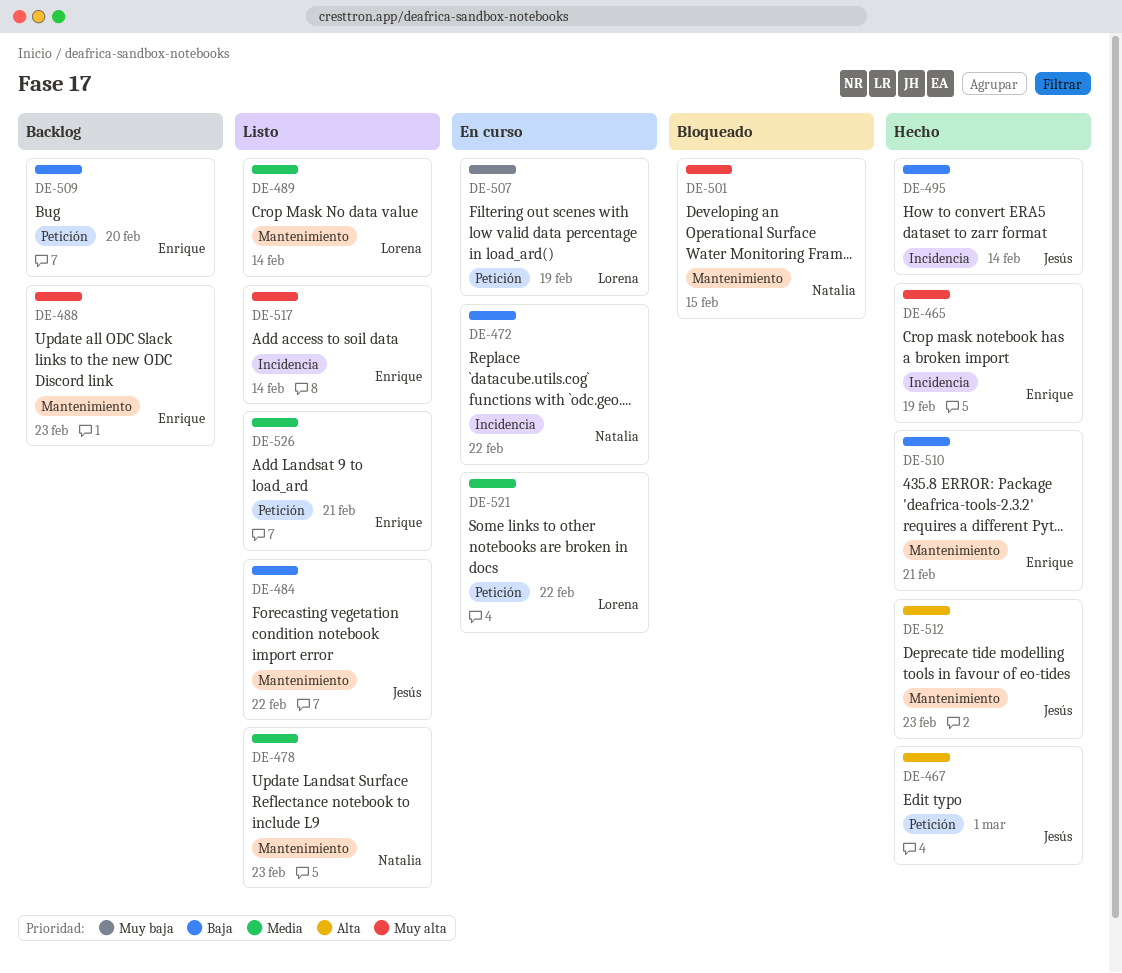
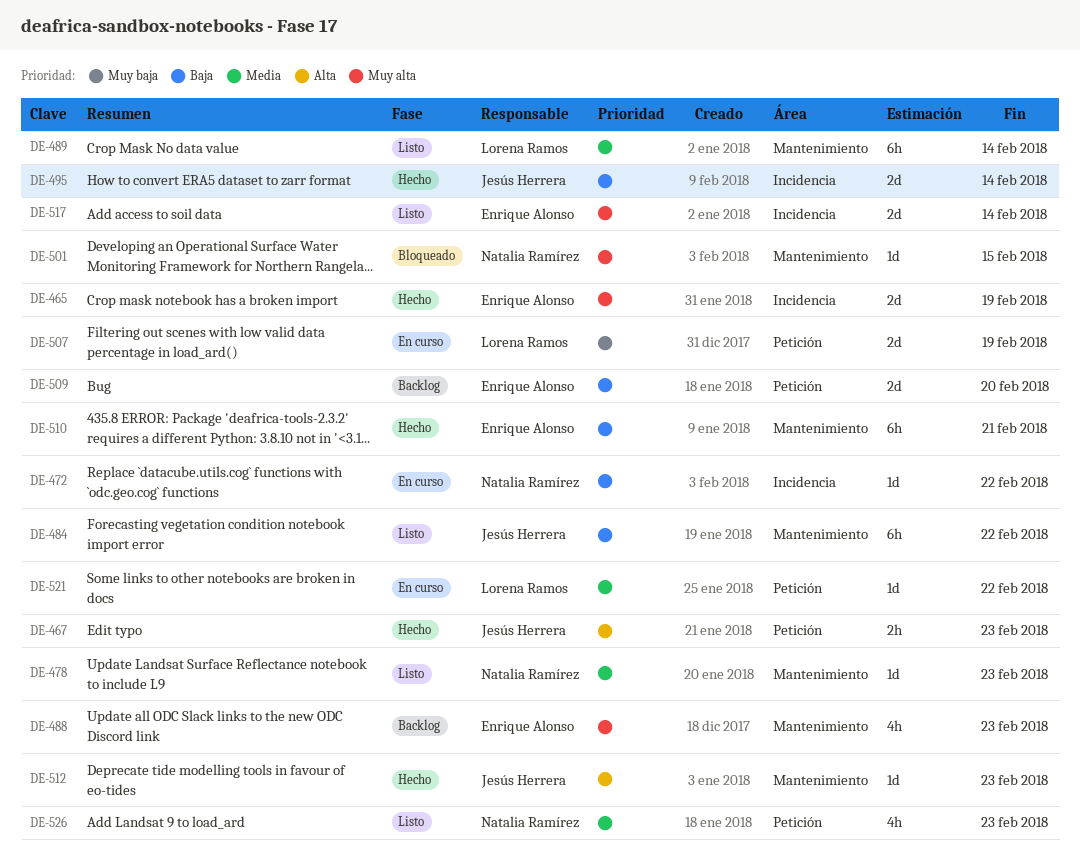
DE-467, due: Mar 1 -> Feb 23
DE-526, owner: Enrique Alonso -> Natalia Ramírez
DE-526, due: Feb 21 -> Feb 23

